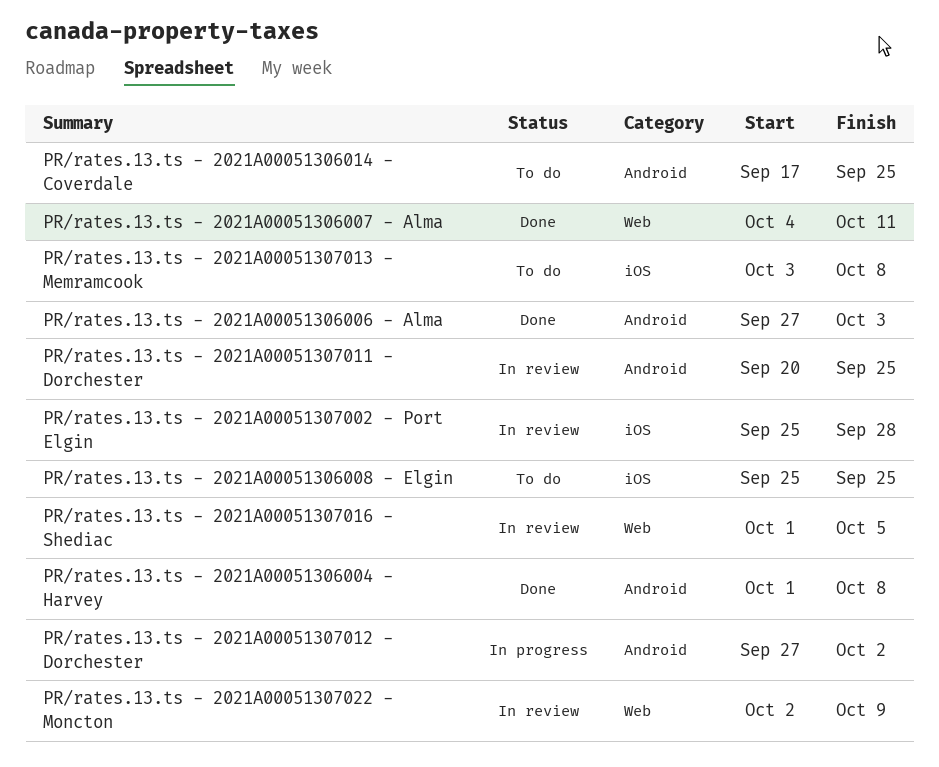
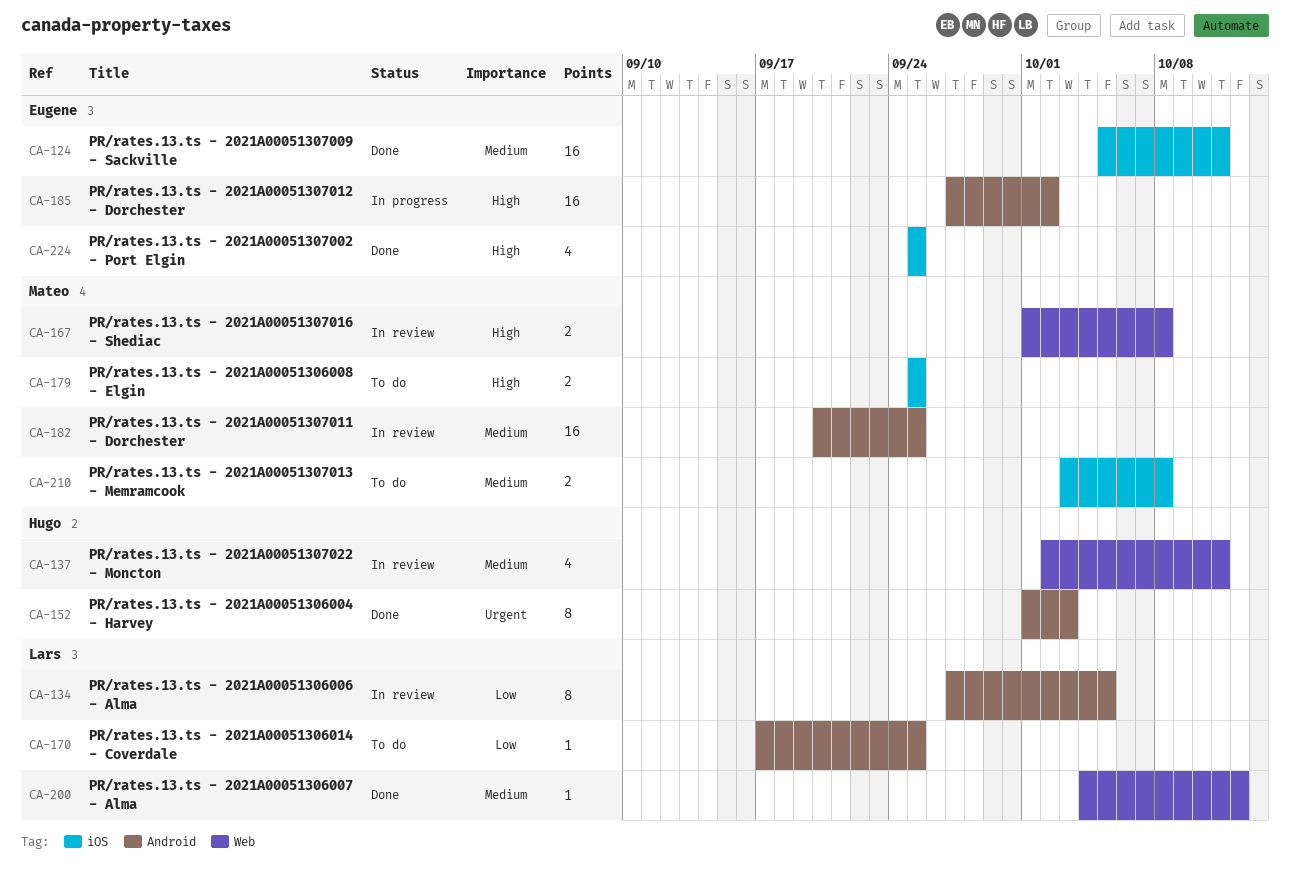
PR/rates.13.ts - 2021A00051306004 - Harvey, due: Oct 8 -> Oct 3
PR/rates.13.ts - 2021A00051306006 - Alma, status: Done -> In review
PR/rates.13.ts - 2021A00051306006 - Alma, due: Oct 3 -> Oct 5
PR/rates.13.ts - 2021A00051306007 - Alma, due: Oct 11 -> Oct 12
PR/rates.13.ts - 2021A00051307002 - Port Elgin, status: In review -> Done
PR/rates.13.ts - 2021A00051307002 - Port Elgin, due: Sep 28 -> Sep 25
PR/rates.13.ts - 2021A00051307009 - Sackville: none -> present
PR/rates.13.ts - 2021A00051307016 - Shediac, due: Oct 5 -> Oct 8
PR/rates.13.ts - 2021A00051307022 - Moncton, due: Oct 9 -> Oct 11

